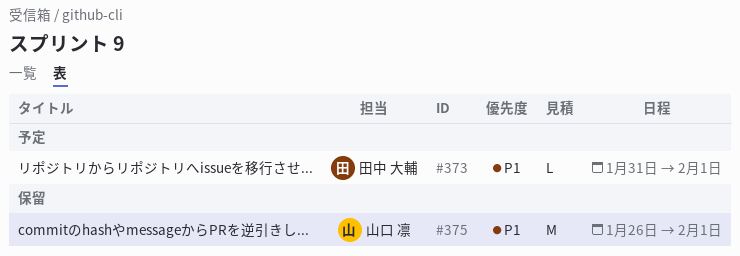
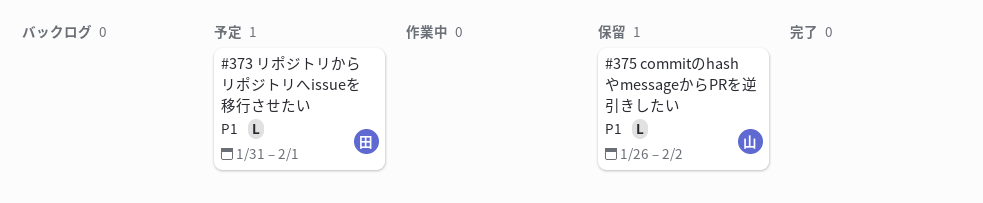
#375, estimate: M -> L
#375, due: Feb 1 -> Feb 2

